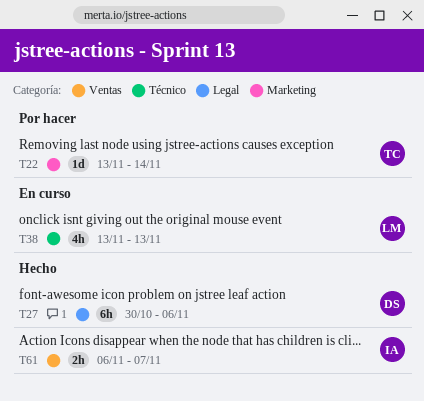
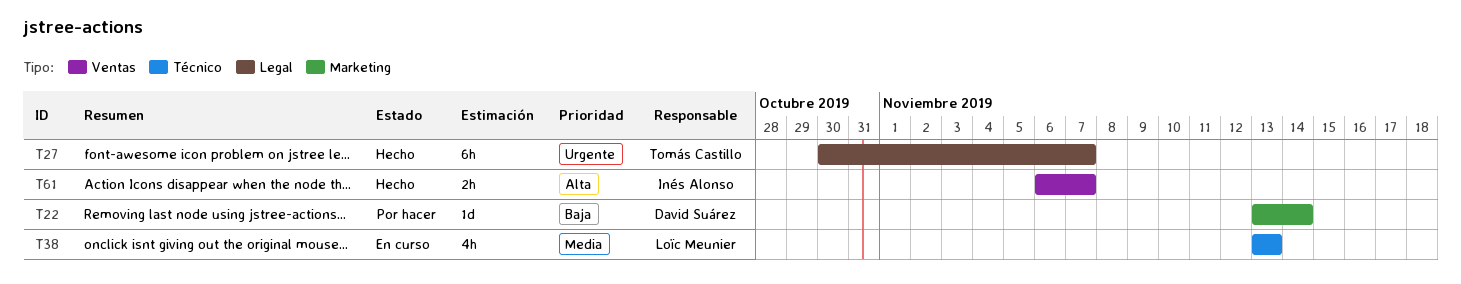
T22, owner: Tomás Castillo -> David Suárez
T27, owner: David Suárez -> Tomás Castillo
T27, due: Nov 6 -> Nov 7

